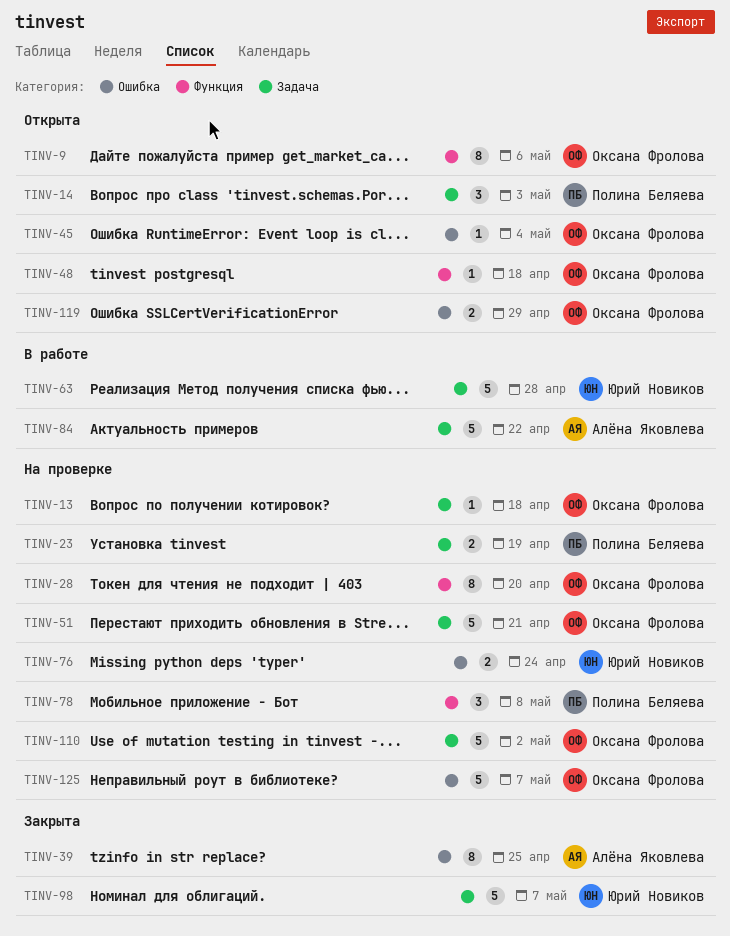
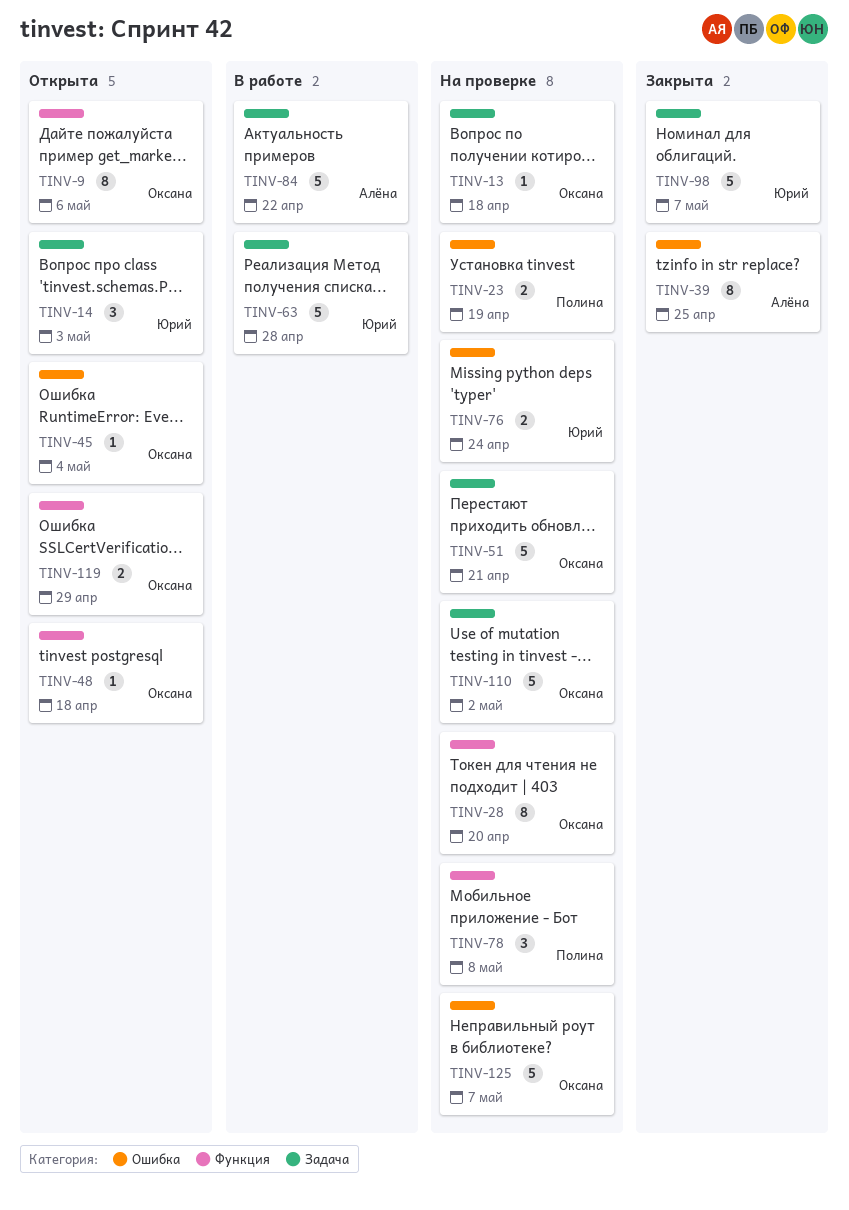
TINV-14, owner: Полина Беляева -> Юрий Новиков
TINV-23, label: Задача -> Ошибка
TINV-119, label: Ошибка -> Функция

